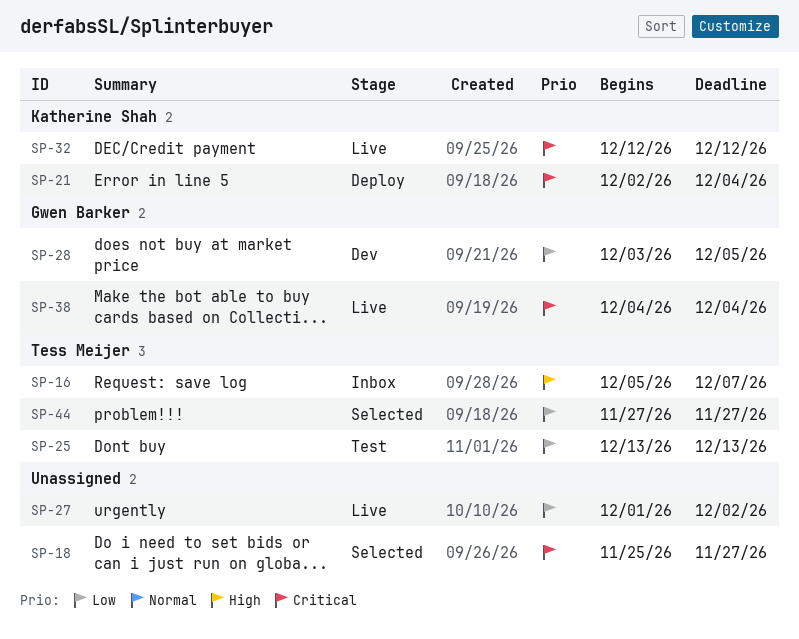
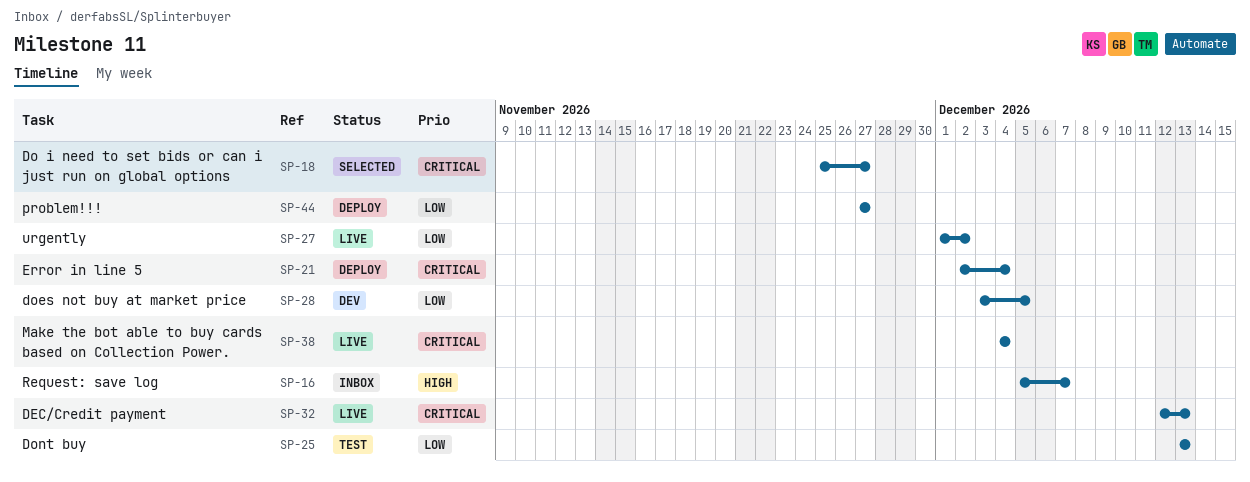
SP-32, due: Dec 12 -> Dec 13
SP-44, status: Selected -> Deploy

